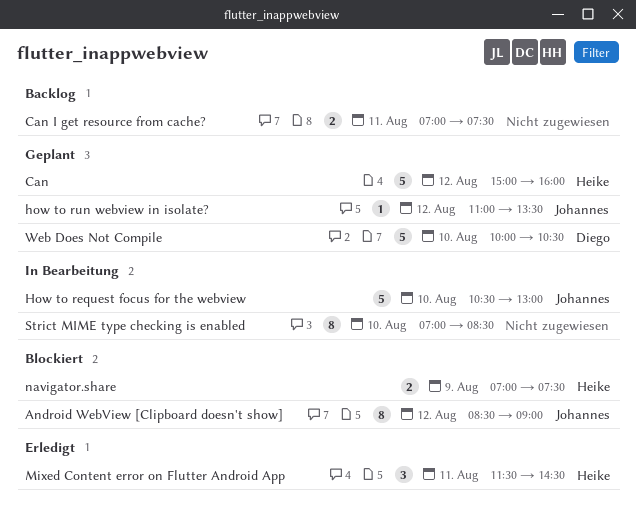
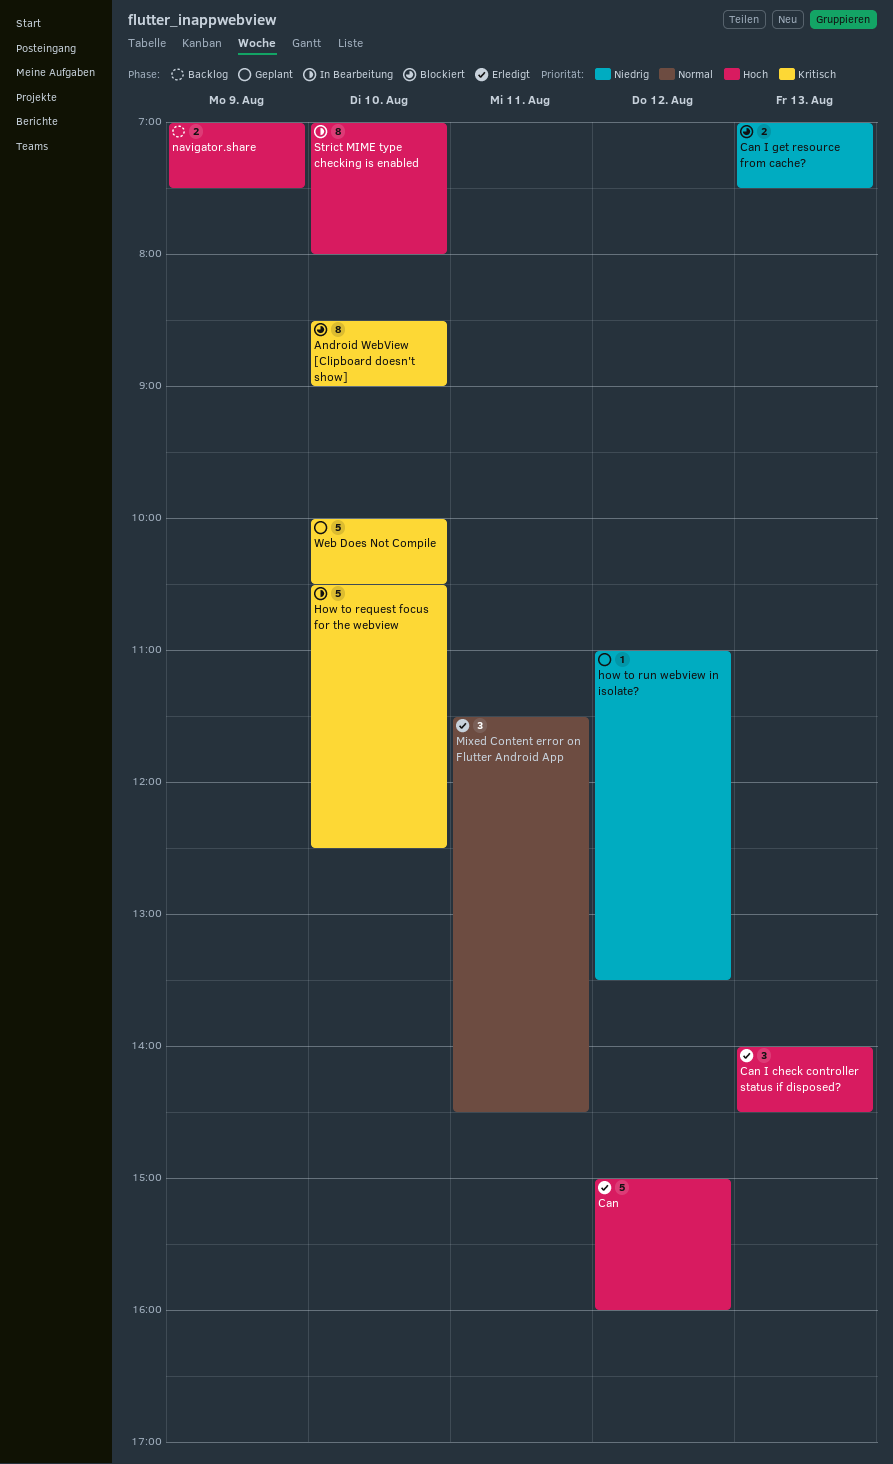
Android WebView [Clipboard doesn't show], day: Aug 12 -> Aug 10
Can, status: Geplant -> Erledigt
Can I check controller status if disposed?: none -> present
Can I get resource from cache?, status: Backlog -> Blockiert
Can I get resource from cache?, day: Aug 11 -> Aug 13
How to request focus for the webview, ends: 13:00 -> 12:30
navigator.share, status: Blockiert -> Backlog
Strict MIME type checking is enabled, ends: 08:30 -> 08:00

